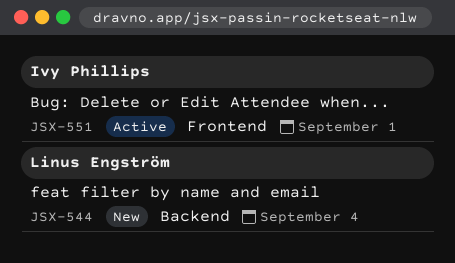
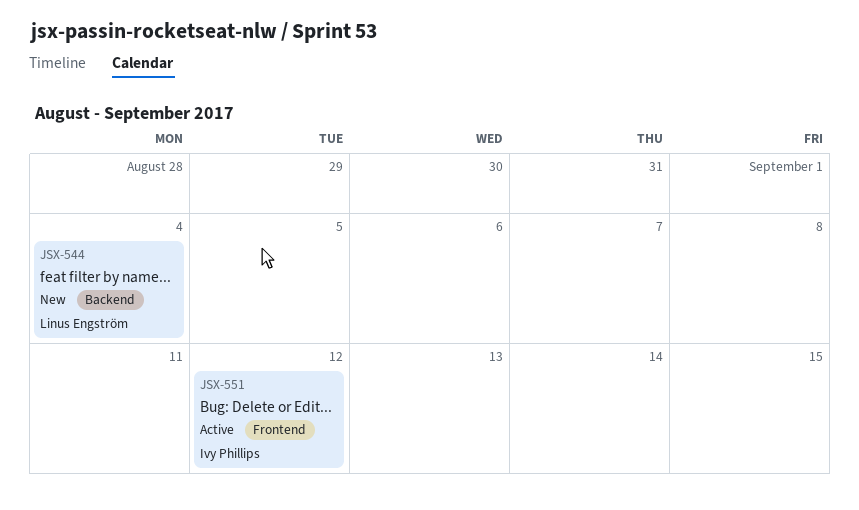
JSX-551, due: Sep 1 -> Sep 12

